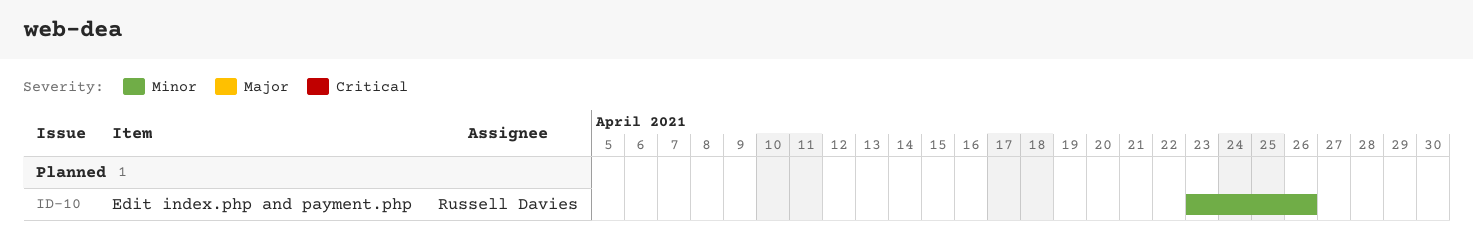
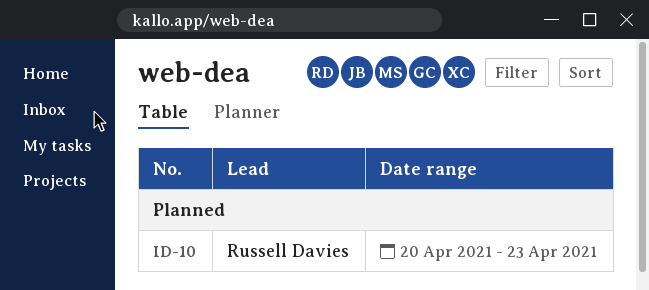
ID-10, start: Apr 23 -> Apr 20
ID-10, due: Apr 26 -> Apr 23

